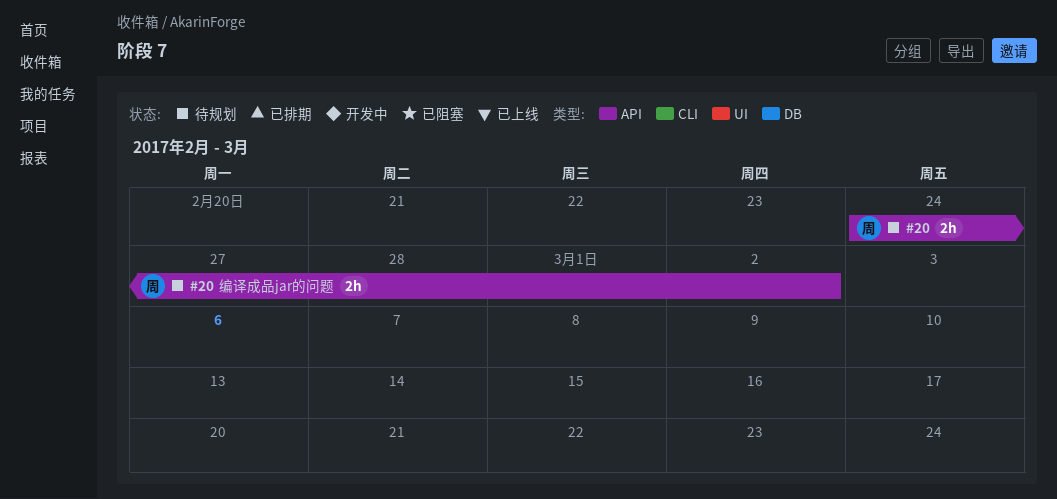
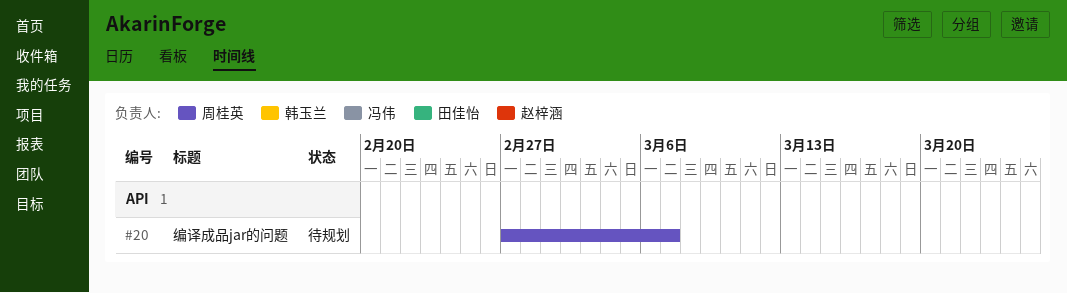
#20, start: Feb 24 -> Feb 27
#20, due: Mar 2 -> Mar 7

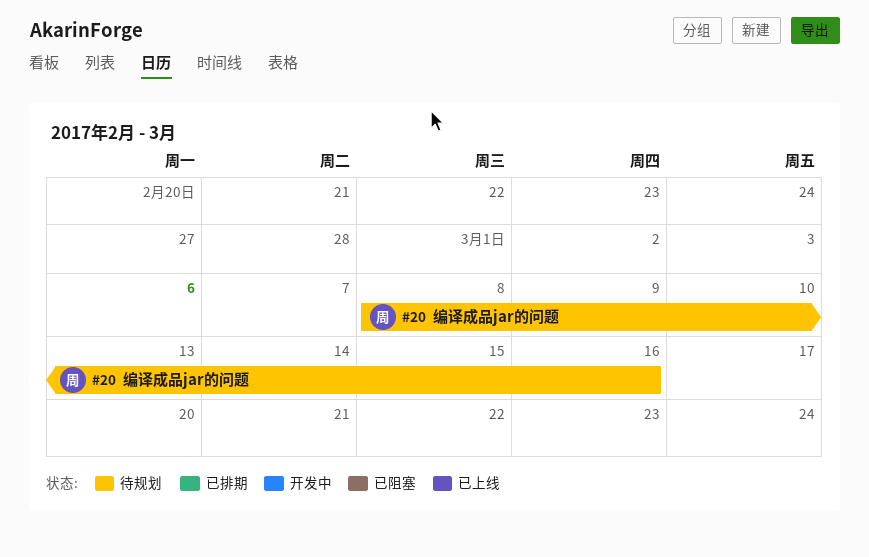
#20, start: Feb 27 -> Mar 8
#20, due: Mar 7 -> Mar 16

